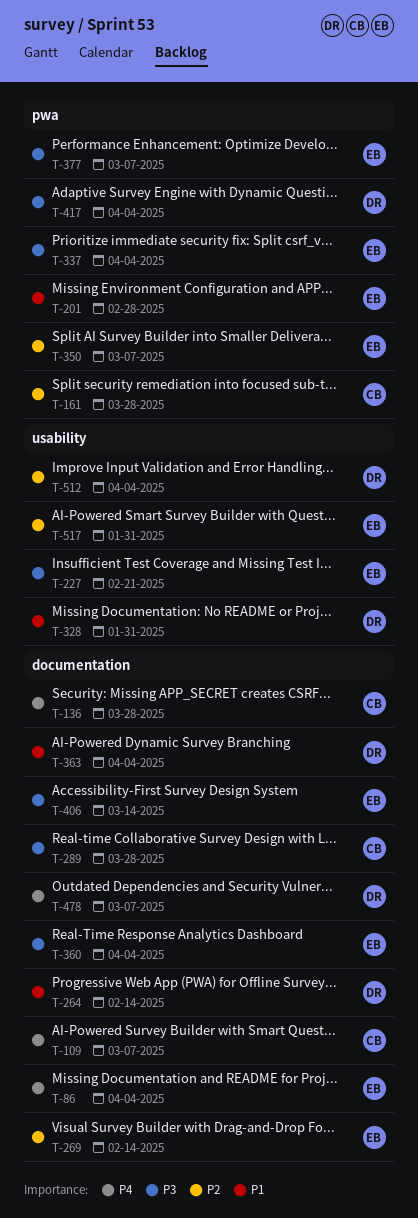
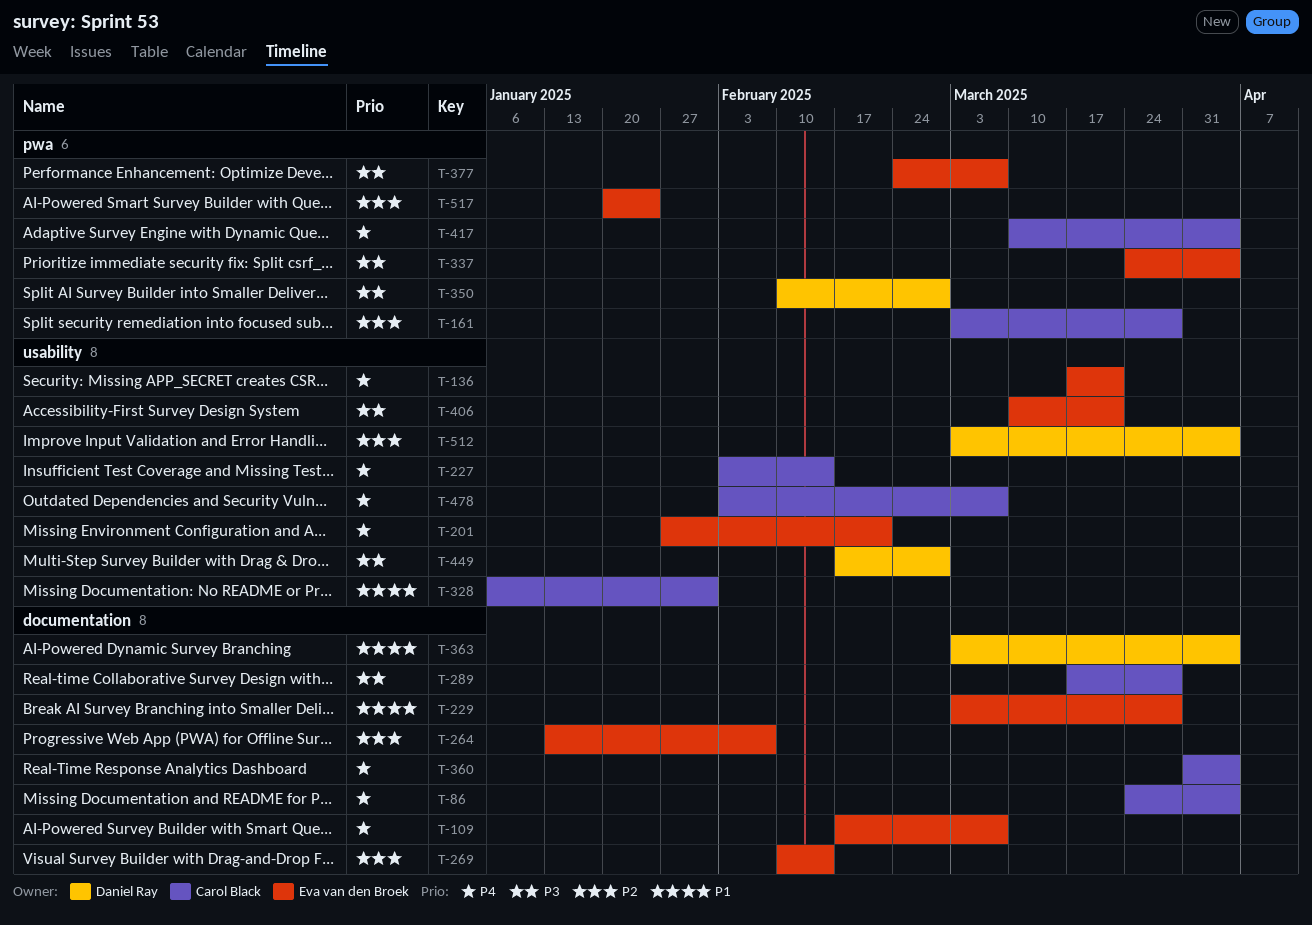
T-86, owner: Eva van den Broek -> Carol Black
T-109, owner: Carol Black -> Eva van den Broek
T-136, owner: Carol Black -> Eva van den Broek
T-136, label: documentation -> usability
T-136, due: Mar 28 -> Mar 21
T-201, priority: P1 -> P4
T-201, label: pwa -> usability
T-201, due: Feb 28 -> Feb 21
T-227, owner: Eva van den Broek -> Carol Black
T-227, priority: P3 -> P4
T-227, due: Feb 21 -> Feb 14
T-229: none -> present
T-264, owner: Daniel Ray -> Eva van den Broek
T-264, priority: P1 -> P2
T-264, due: Feb 14 -> Feb 7
T-328, owner: Daniel Ray -> Carol Black
T-350, owner: Eva van den Broek -> Daniel Ray
T-350, priority: P2 -> P3
T-350, due: Mar 7 -> Feb 28
T-360, owner: Eva van den Broek -> Carol Black
T-360, priority: P3 -> P4
T-406, label: documentation -> usability
T-406, due: Mar 14 -> Mar 21
T-417, owner: Daniel Ray -> Carol Black
T-417, priority: P3 -> P4
T-449: none -> present
T-478, owner: Daniel Ray -> Carol Black
T-478, label: documentation -> usability
T-517, label: usability -> pwa
T-517, due: Jan 31 -> Jan 24

